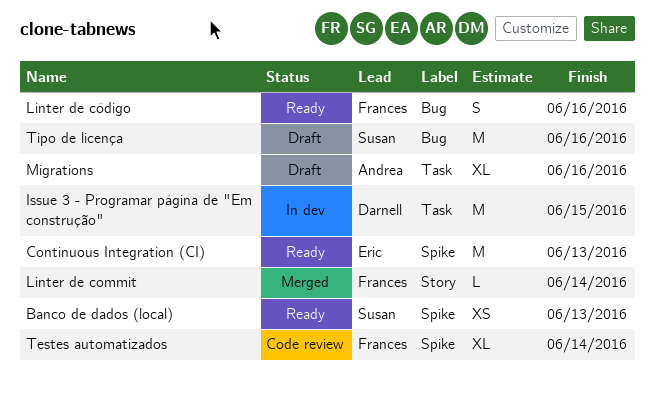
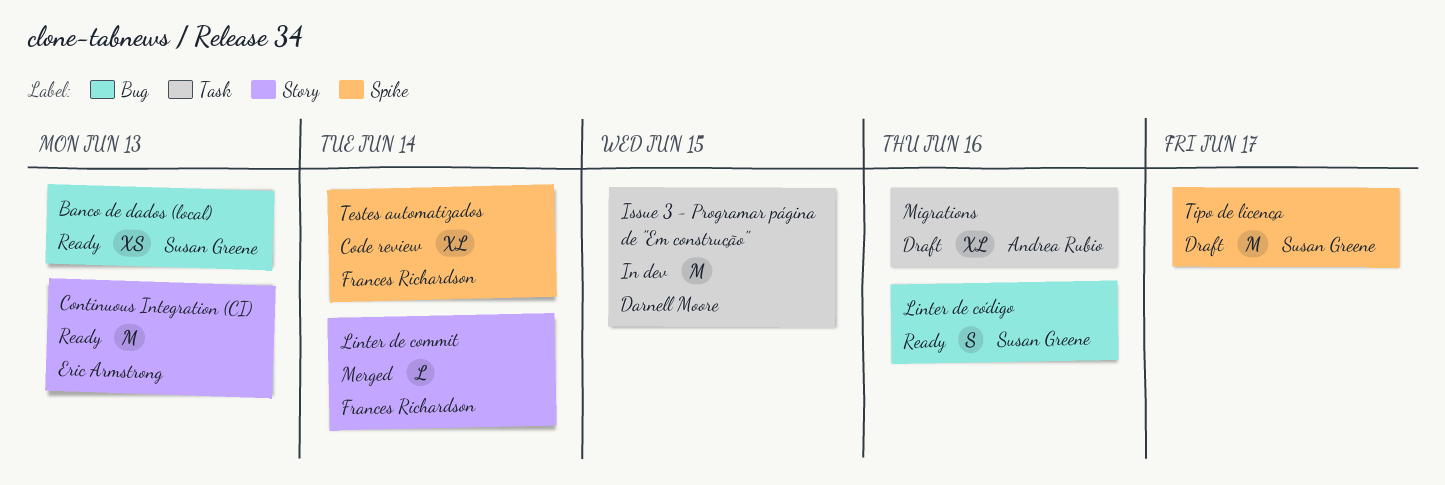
Banco de dados (local), label: Spike -> Bug
Continuous Integration (CI), label: Spike -> Story
Linter de código, owner: Frances Richardson -> Susan Greene
Tipo de licença, label: Bug -> Spike
Tipo de licença, due: Jun 16 -> Jun 17

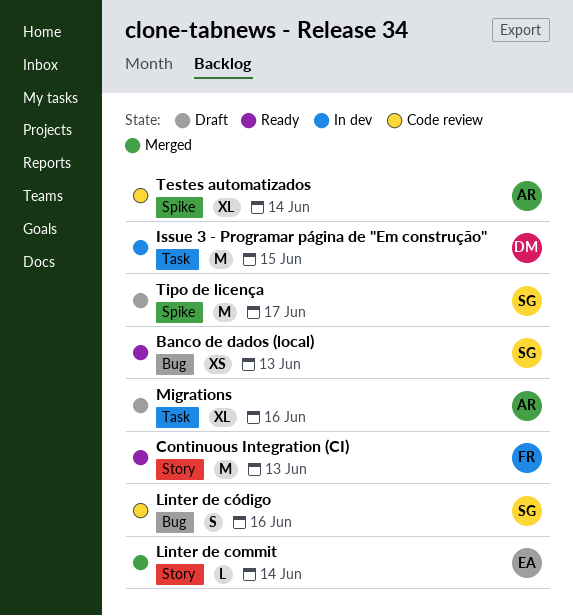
Continuous Integration (CI), owner: Eric Armstrong -> Frances Richardson
Linter de commit, owner: Frances Richardson -> Eric Armstrong
Linter de código, status: Ready -> Code review
Testes automatizados, owner: Frances Richardson -> Andrea Rubio

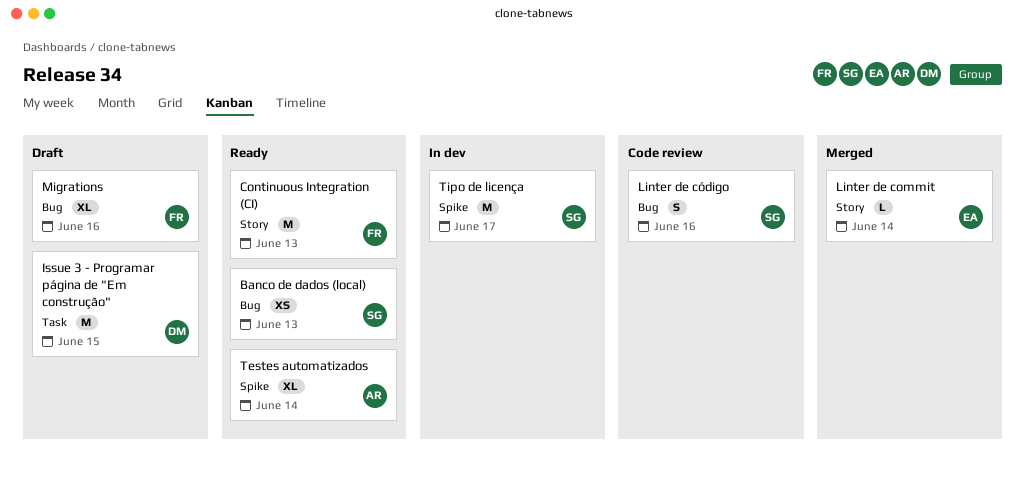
Issue 3 - Programar página de "Em construção", status: In dev -> Draft
Migrations, owner: AR -> FR
Migrations, label: Task -> Bug
Testes automatizados, status: Code review -> Ready
Tipo de licença, status: Draft -> In dev

